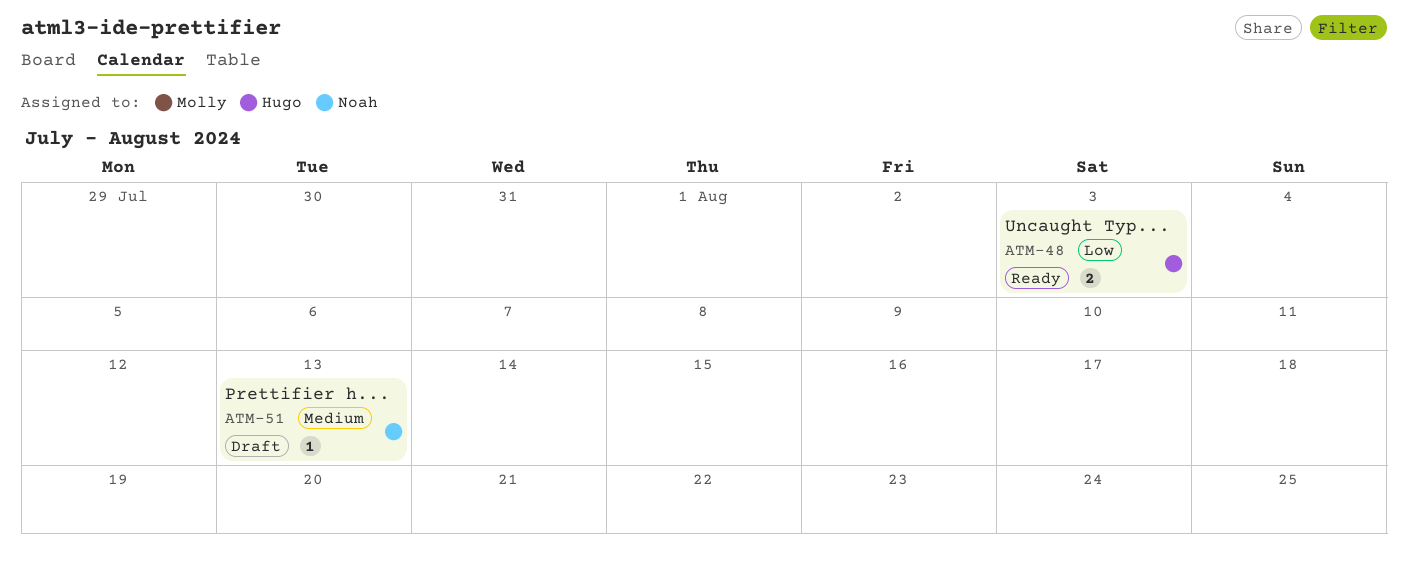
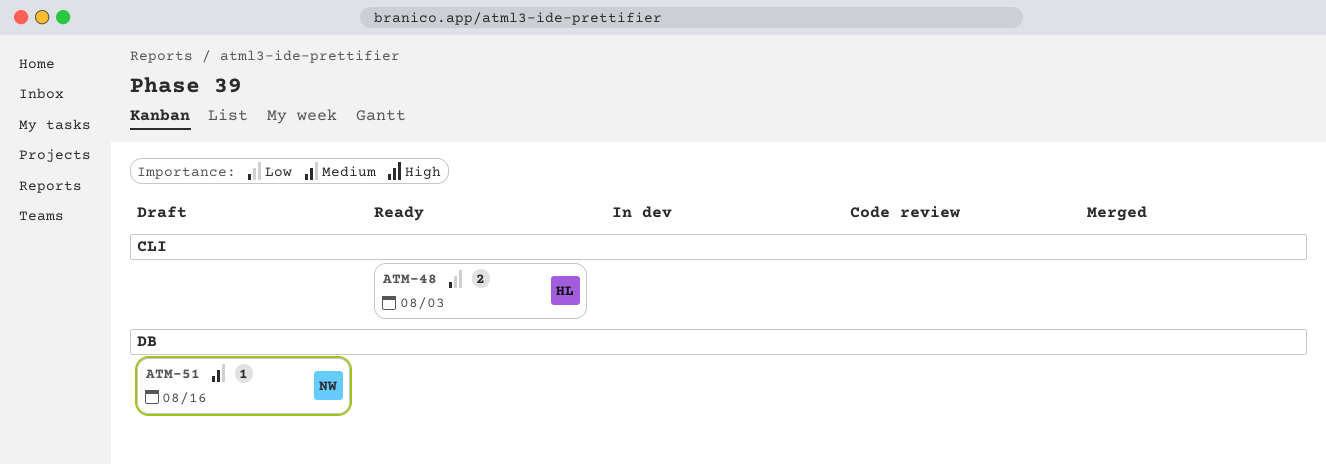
ATM-51, due: Aug 13 -> Aug 16

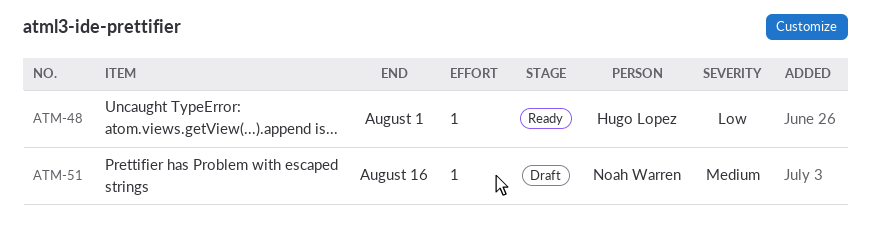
ATM-48, estimate: 2 -> 1
ATM-48, due: Aug 3 -> Aug 1

